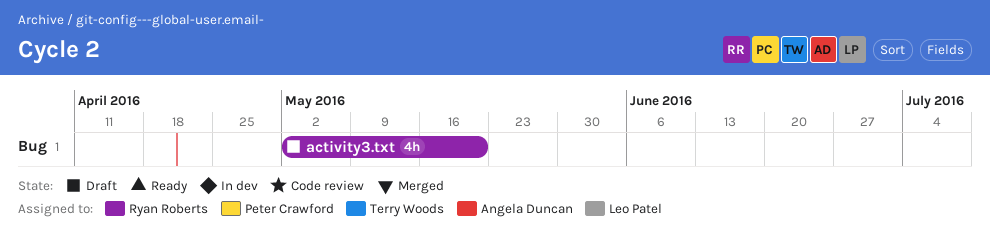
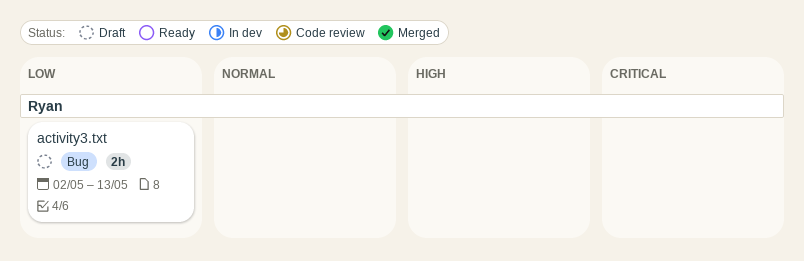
activity3.txt, estimate: 4h -> 2h
activity3.txt, due: May 20 -> May 13

